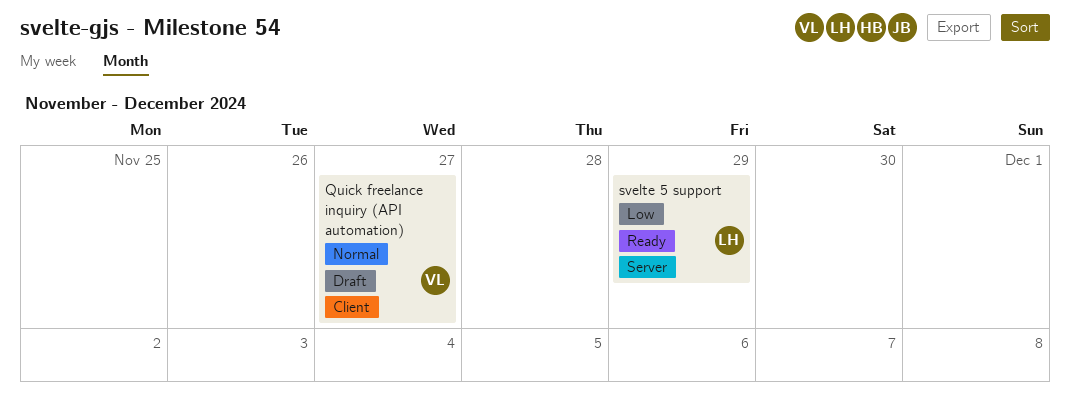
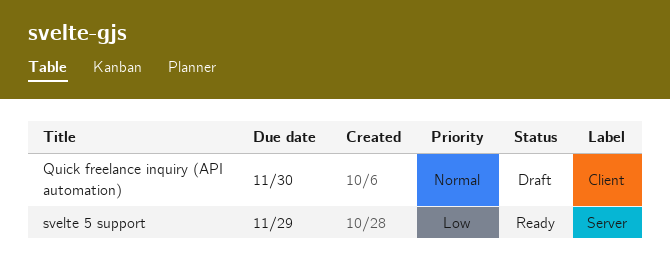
Quick freelance inquiry (API automation), due: Nov 27 -> Nov 30

